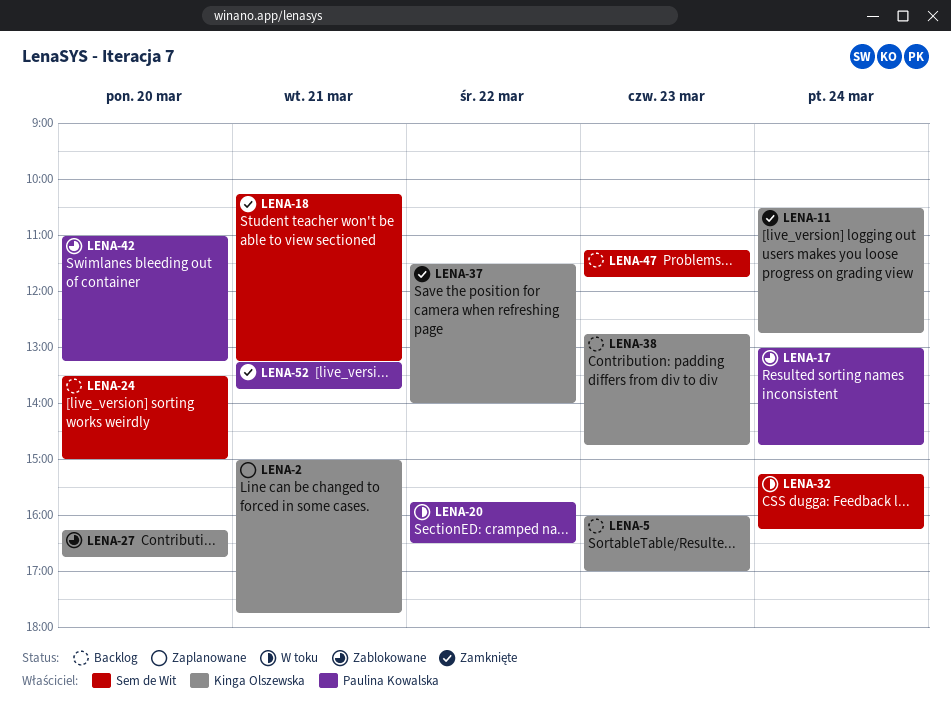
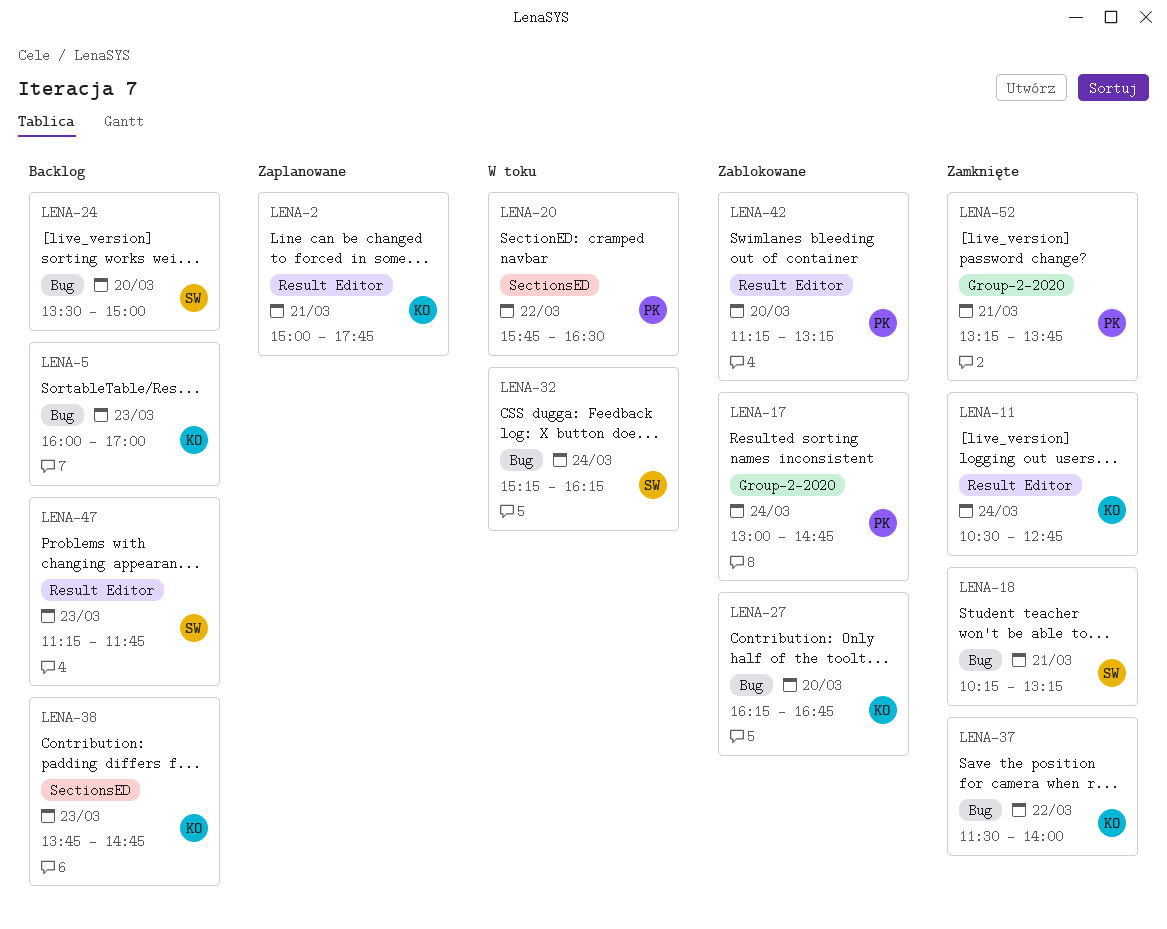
LENA-38, begins: 12:45 -> 13:45
LENA-42, begins: 11:00 -> 11:15

